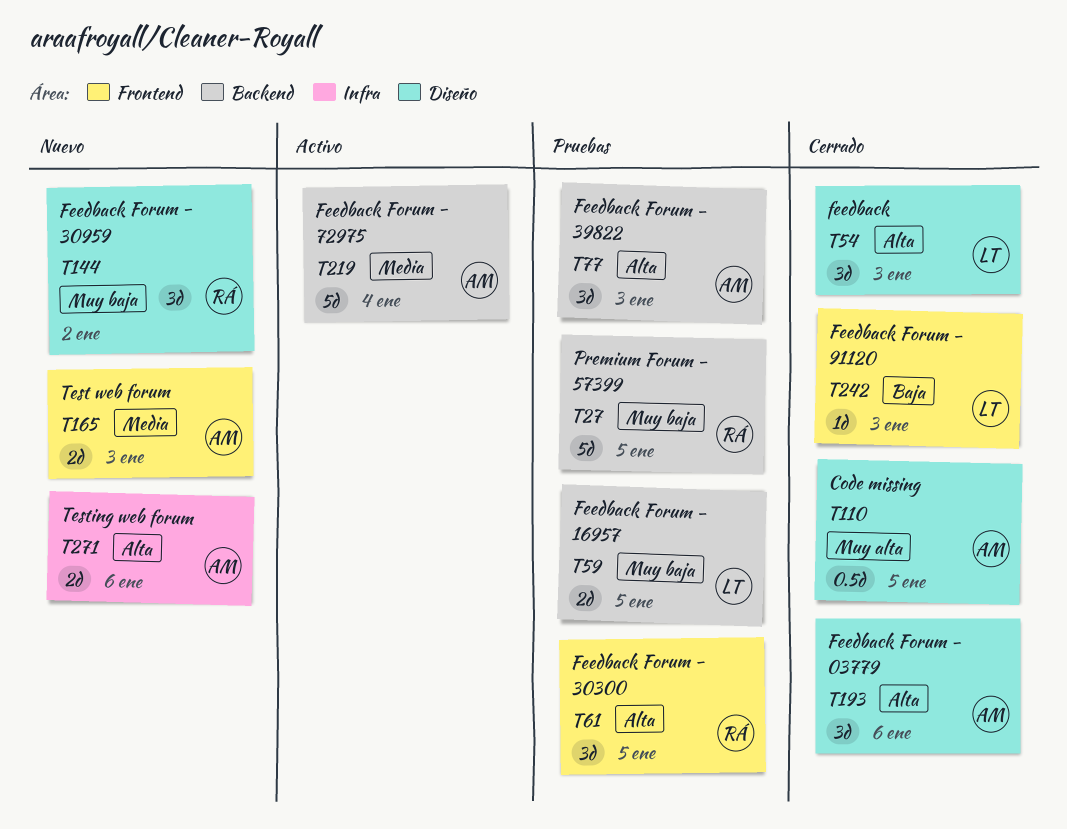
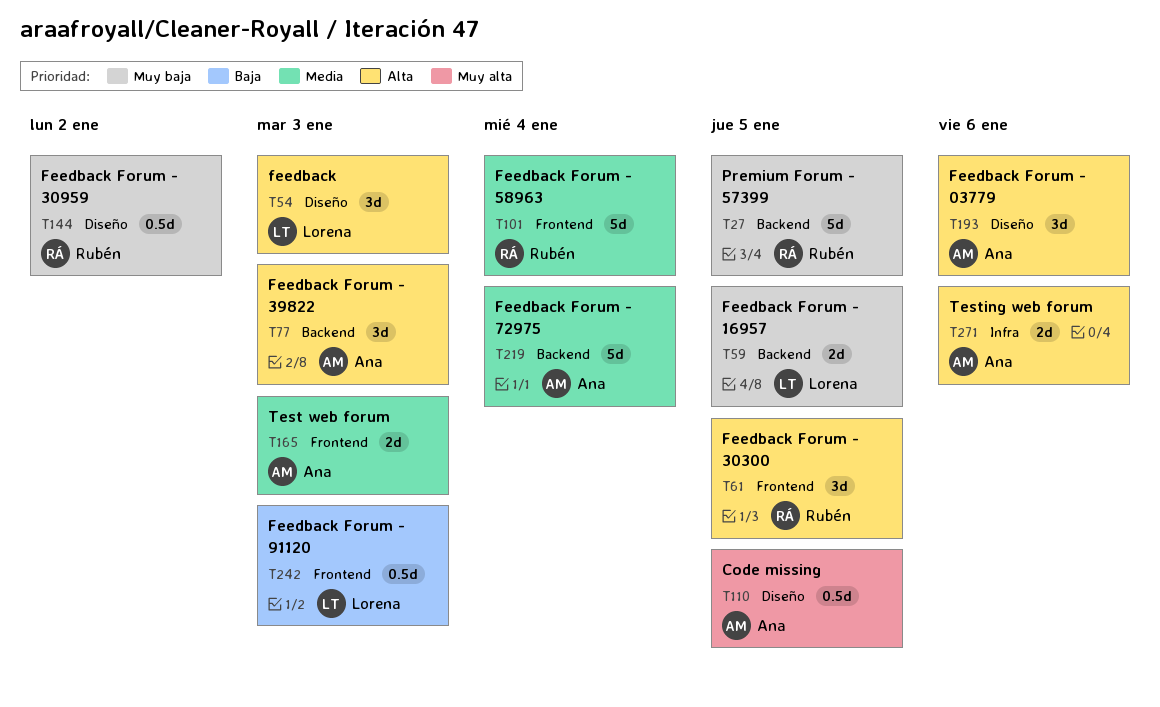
T101: none -> present
T144, estimate: 3d -> 0.5d
T242, estimate: 1d -> 0.5d

